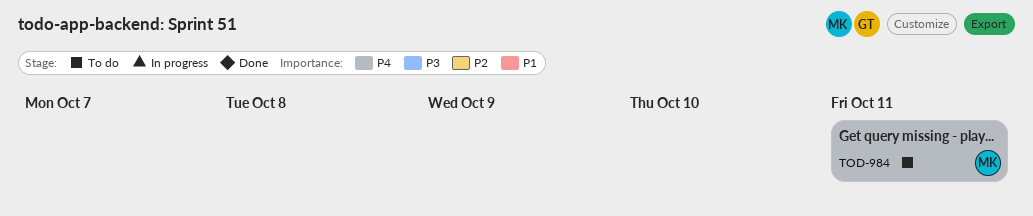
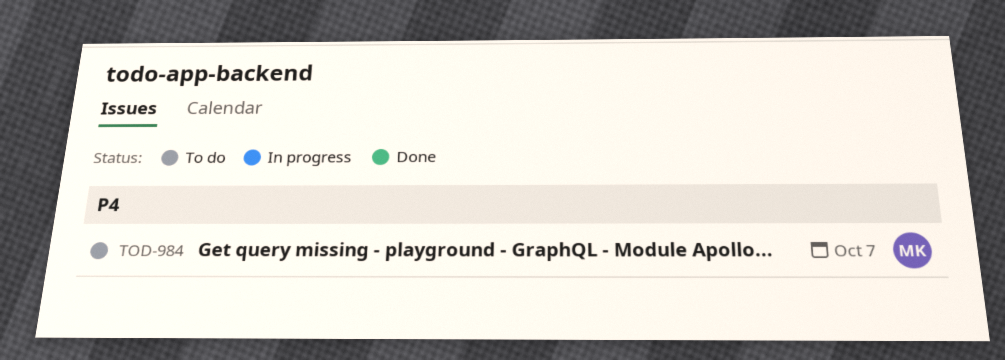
TOD-984, due: Oct 11 -> Oct 7

